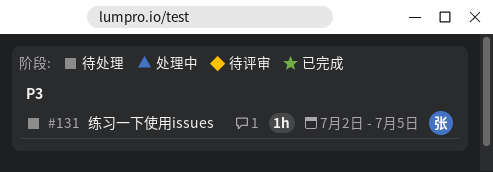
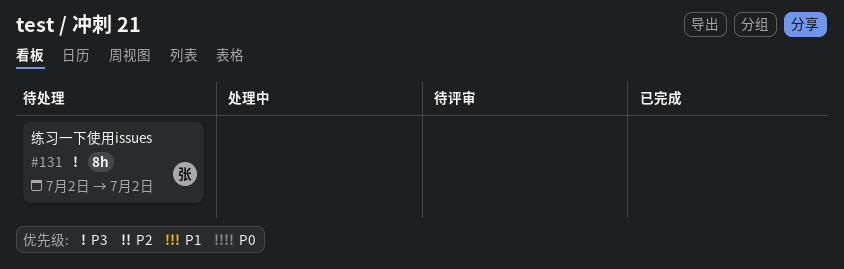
#131, estimate: 1h -> 8h
#131, due: Jul 5 -> Jul 2

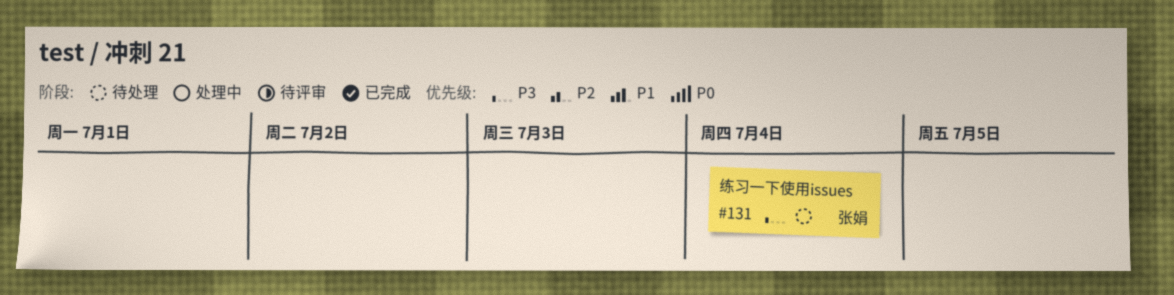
#131, due: Jul 2 -> Jul 4

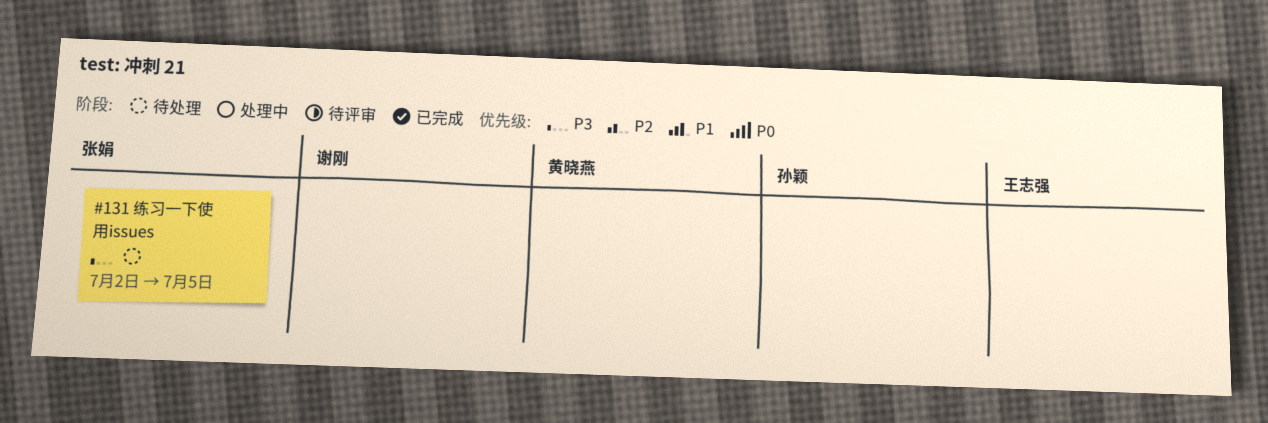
#131, due: Jul 4 -> Jul 5

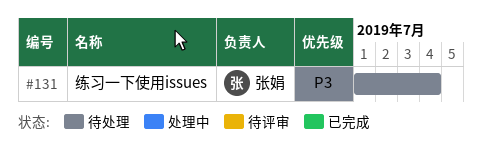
#131, start: Jul 2 -> Jul 1
#131, due: Jul 5 -> Jul 4

